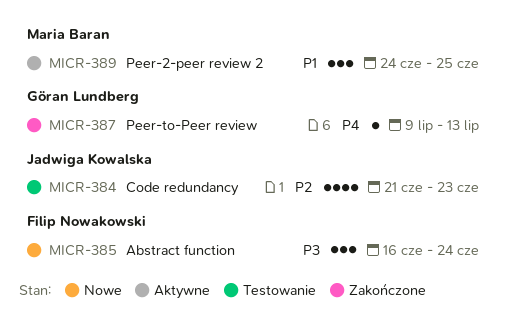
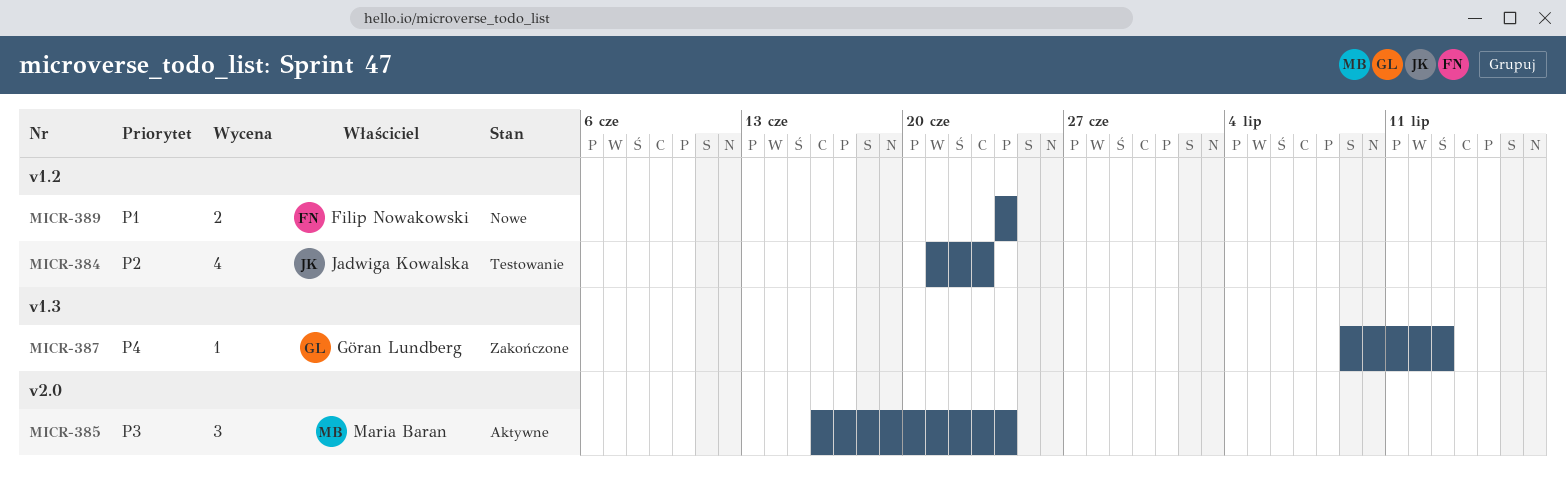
MICR-385, status: Nowe -> Aktywne
MICR-385, owner: Filip Nowakowski -> Maria Baran
MICR-389, status: Aktywne -> Nowe
MICR-389, owner: Maria Baran -> Filip Nowakowski
MICR-389, estimate: 3 -> 2
MICR-389, due: Jun 25 -> Jun 24

